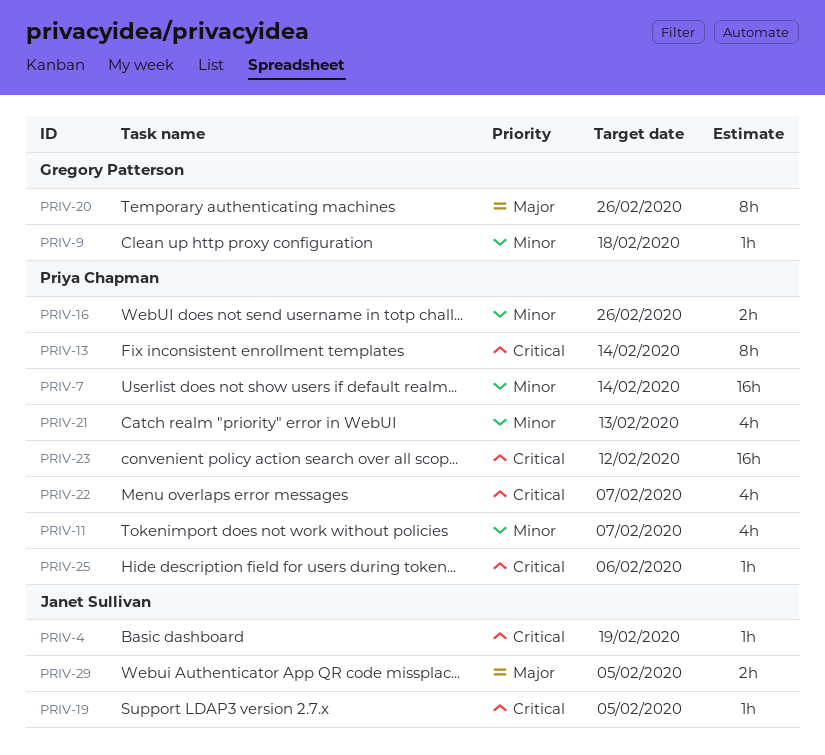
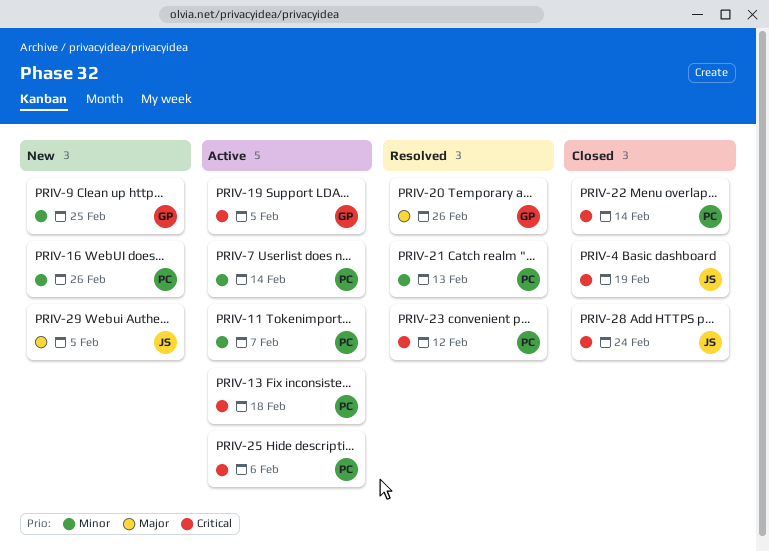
PRIV-9, due: Feb 18 -> Feb 25
PRIV-13, due: Feb 14 -> Feb 18
PRIV-19, owner: Janet Sullivan -> Gregory Patterson
PRIV-22, due: Feb 7 -> Feb 14
PRIV-28: none -> present

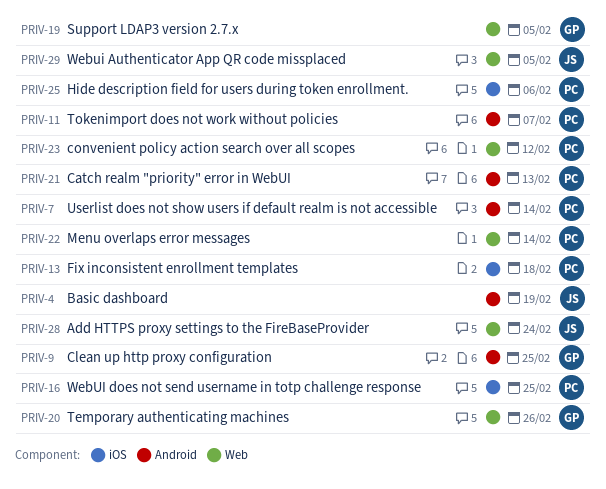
PRIV-16, due: Feb 26 -> Feb 25

